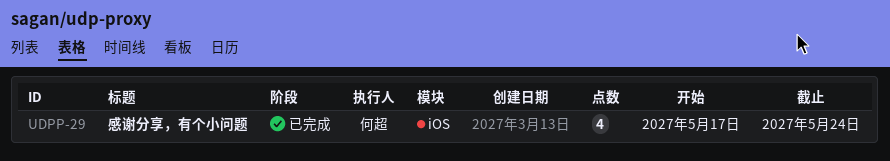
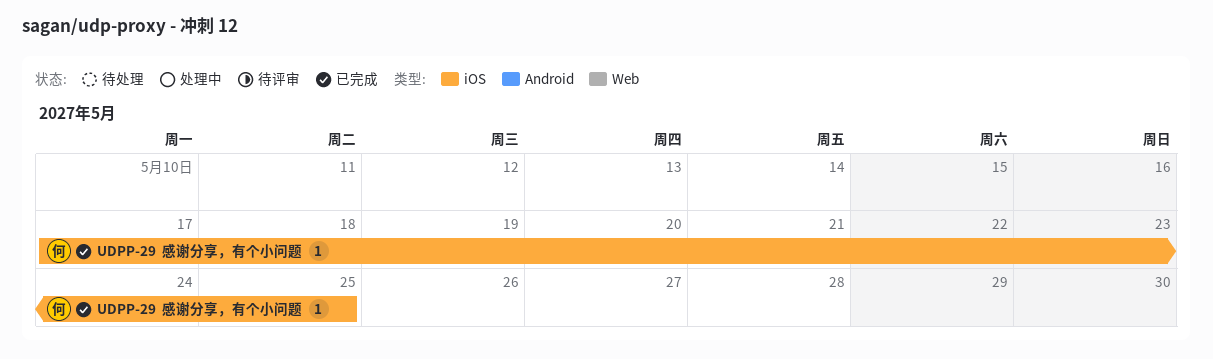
UDPP-29, estimate: 4 -> 1
UDPP-29, due: May 24 -> May 25

